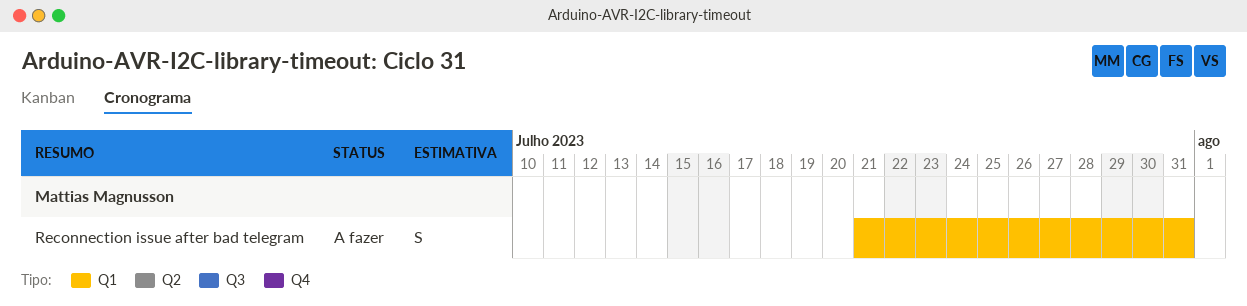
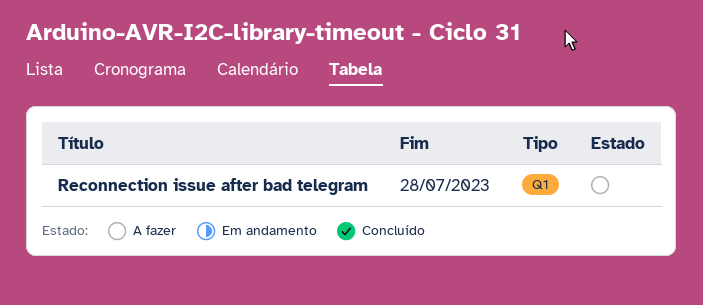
Reconnection issue after bad telegram, due: Jul 31 -> Jul 28

